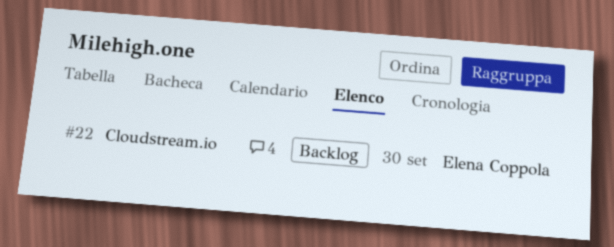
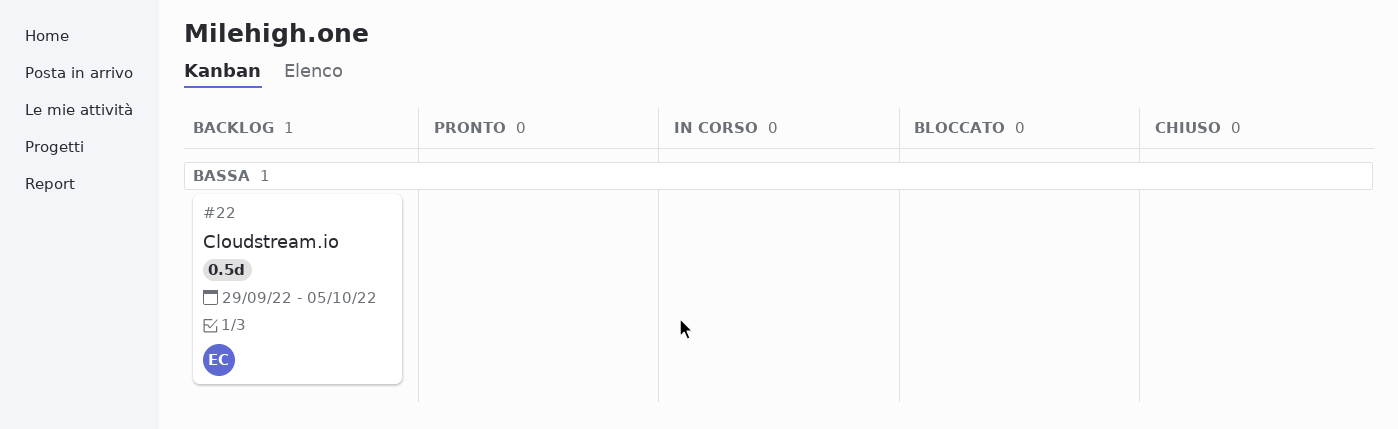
#22, due: Sep 30 -> Oct 5

